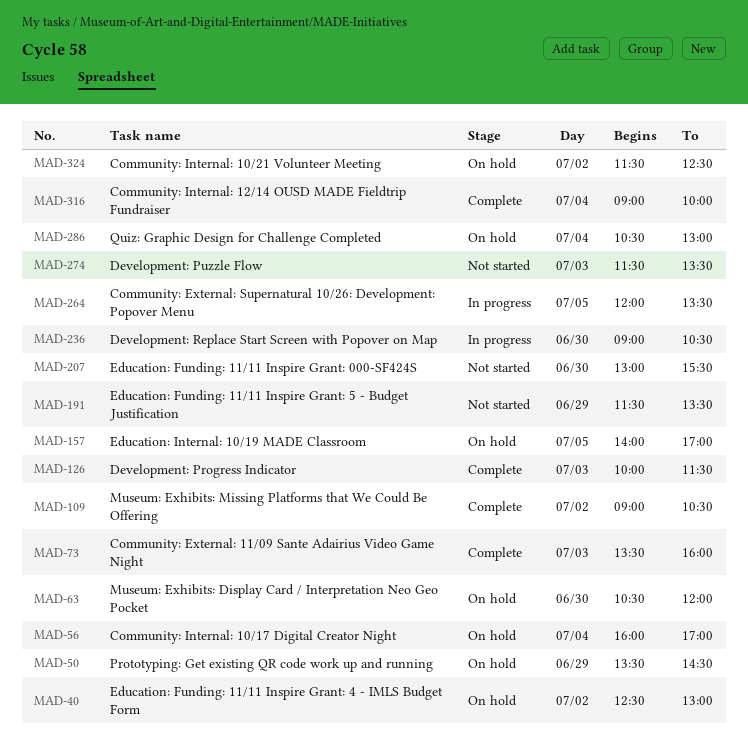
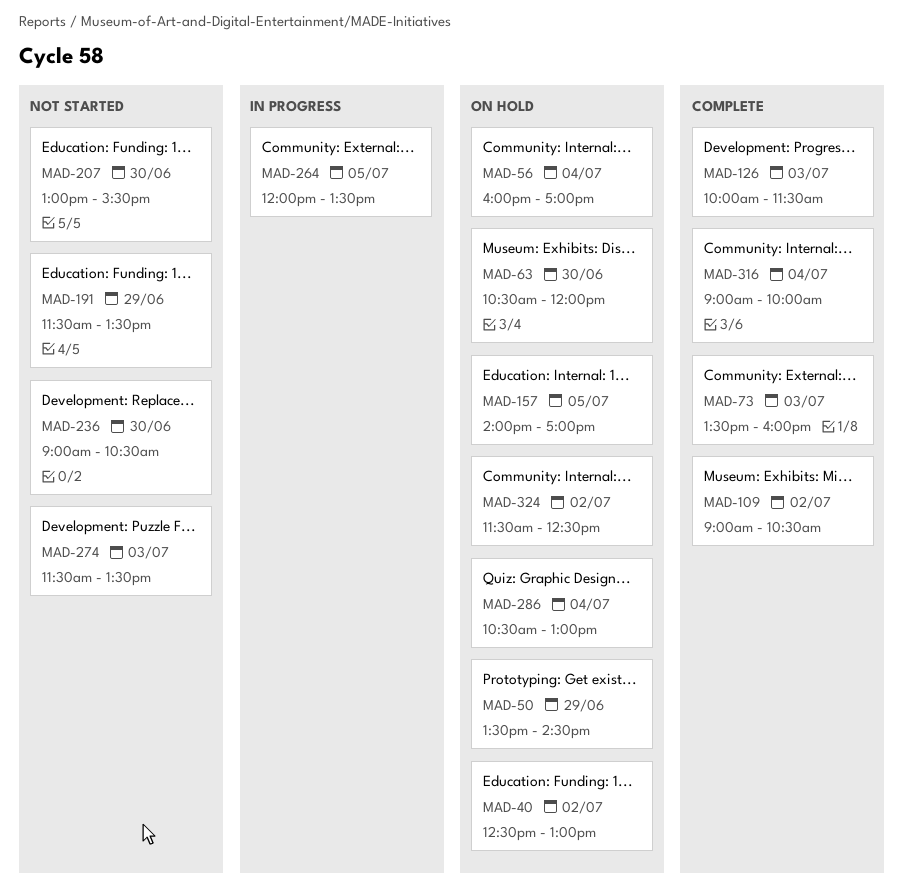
MAD-236, status: In progress -> Not started

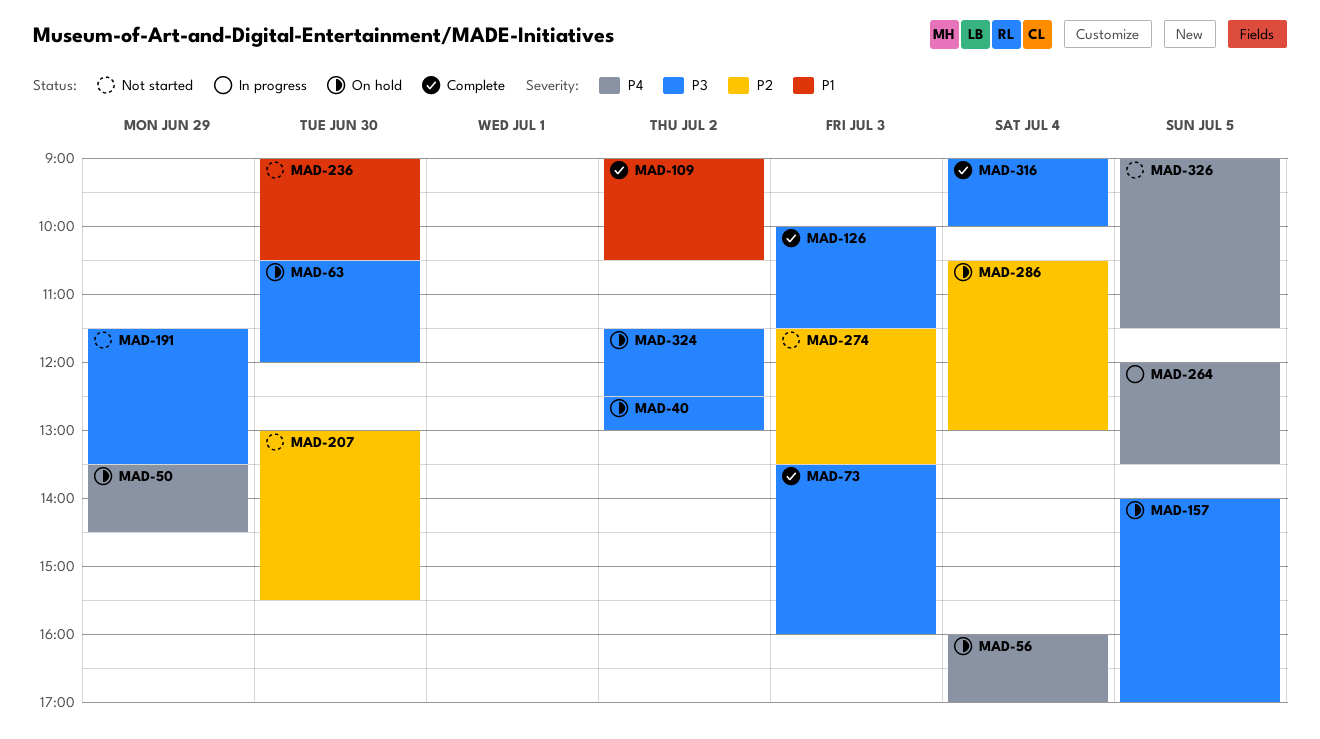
MAD-326: none -> present

